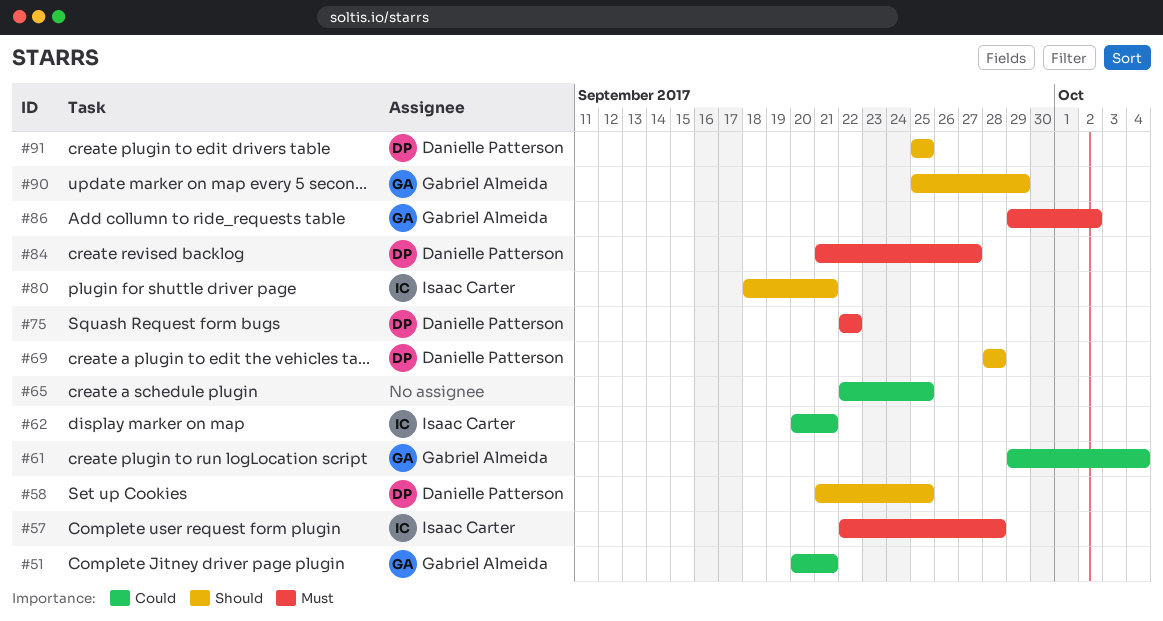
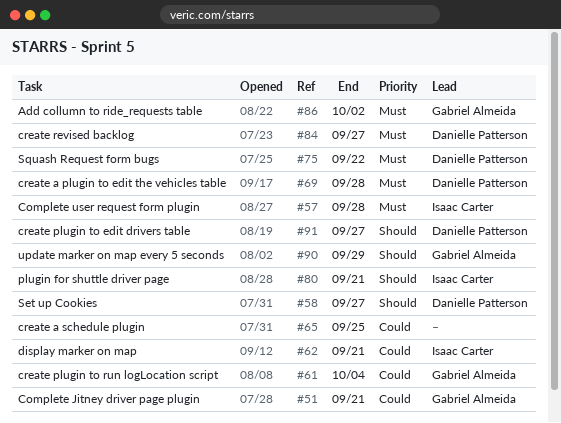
#58, due: Sep 25 -> Sep 27
#69, priority: Should -> Must
#91, due: Sep 25 -> Sep 27

